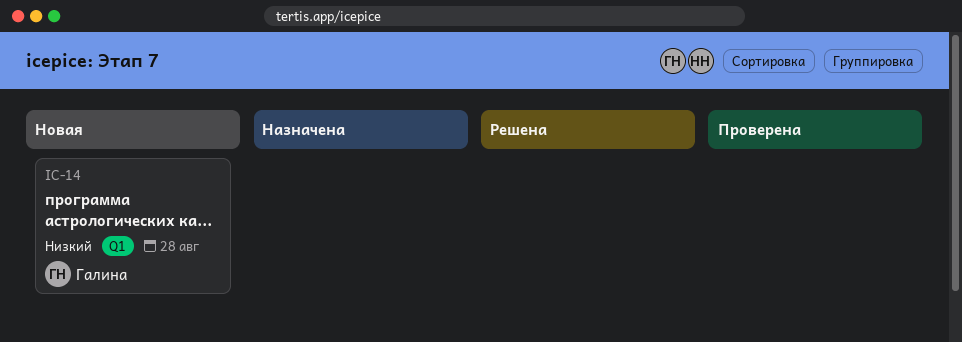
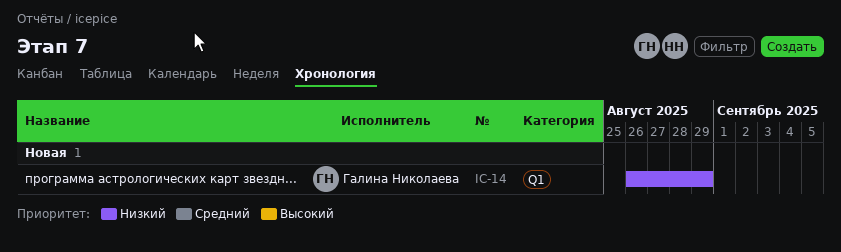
IC-14, due: Aug 28 -> Aug 29

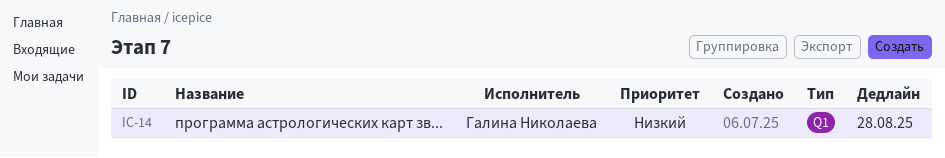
IC-14, due: Aug 29 -> Aug 28

